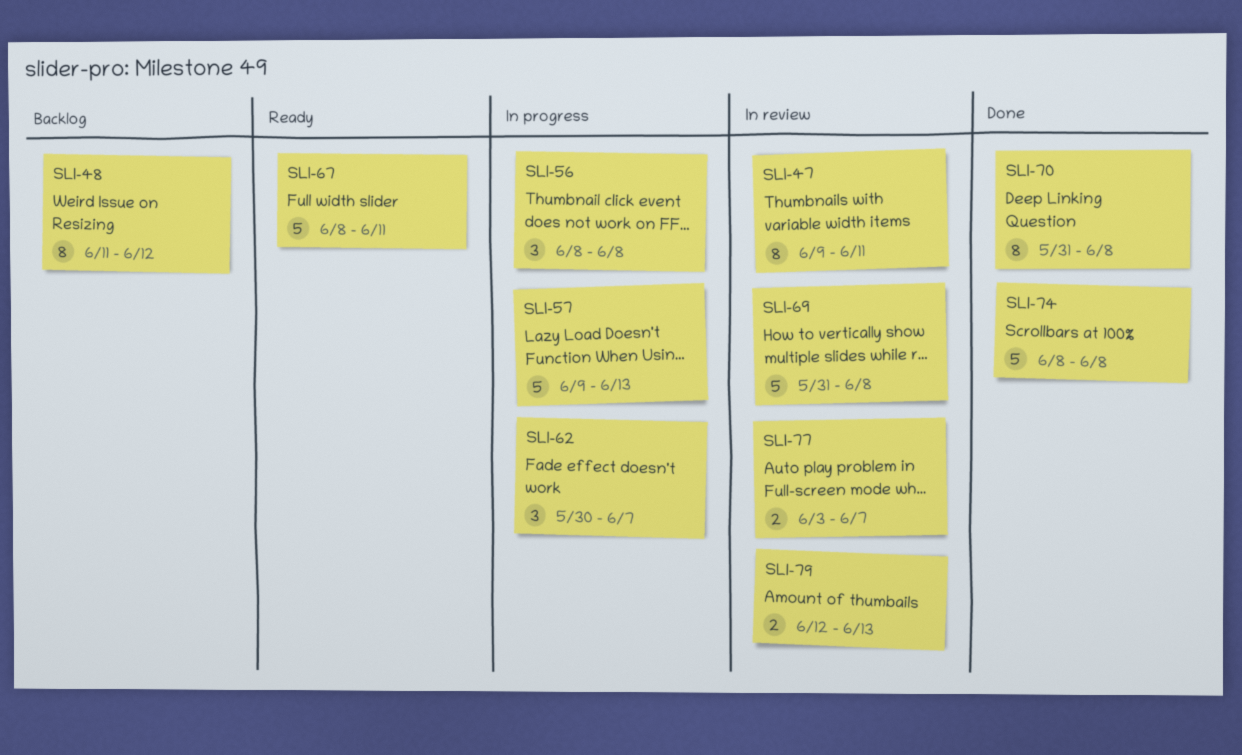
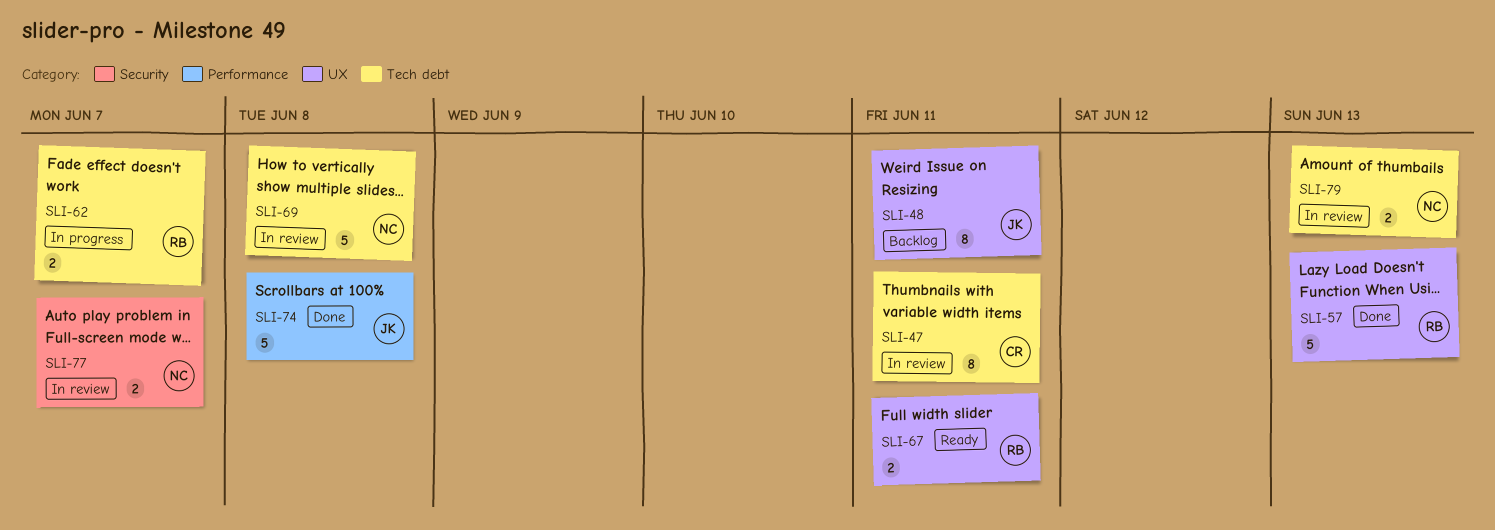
SLI-48, due: Jun 12 -> Jun 11
SLI-56: present -> none
SLI-57, status: In progress -> Done
SLI-62, estimate: 3 -> 2
SLI-67, estimate: 5 -> 2
SLI-70: present -> none

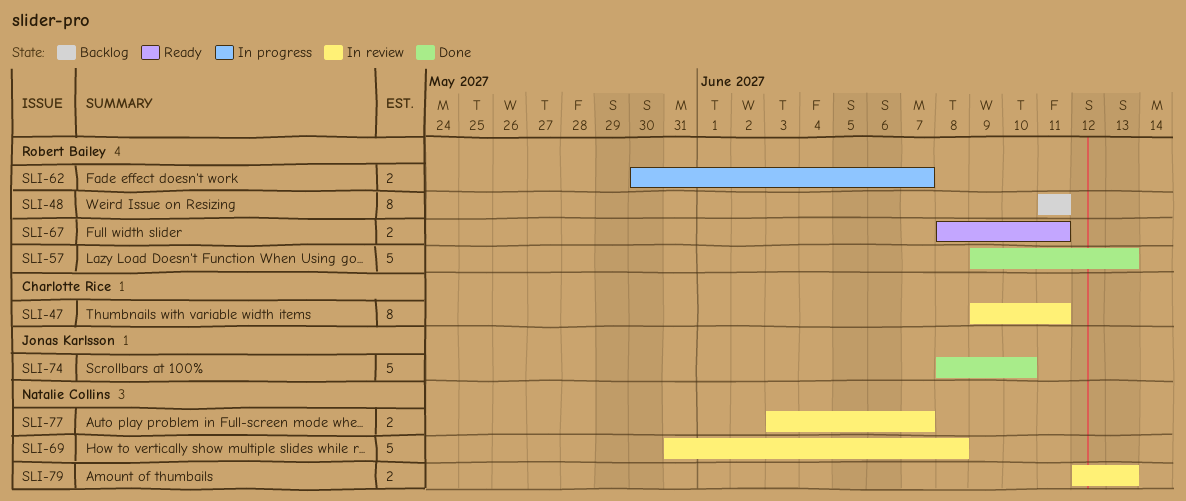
SLI-48, owner: Jonas Karlsson -> Robert Bailey
SLI-74, due: Jun 8 -> Jun 10

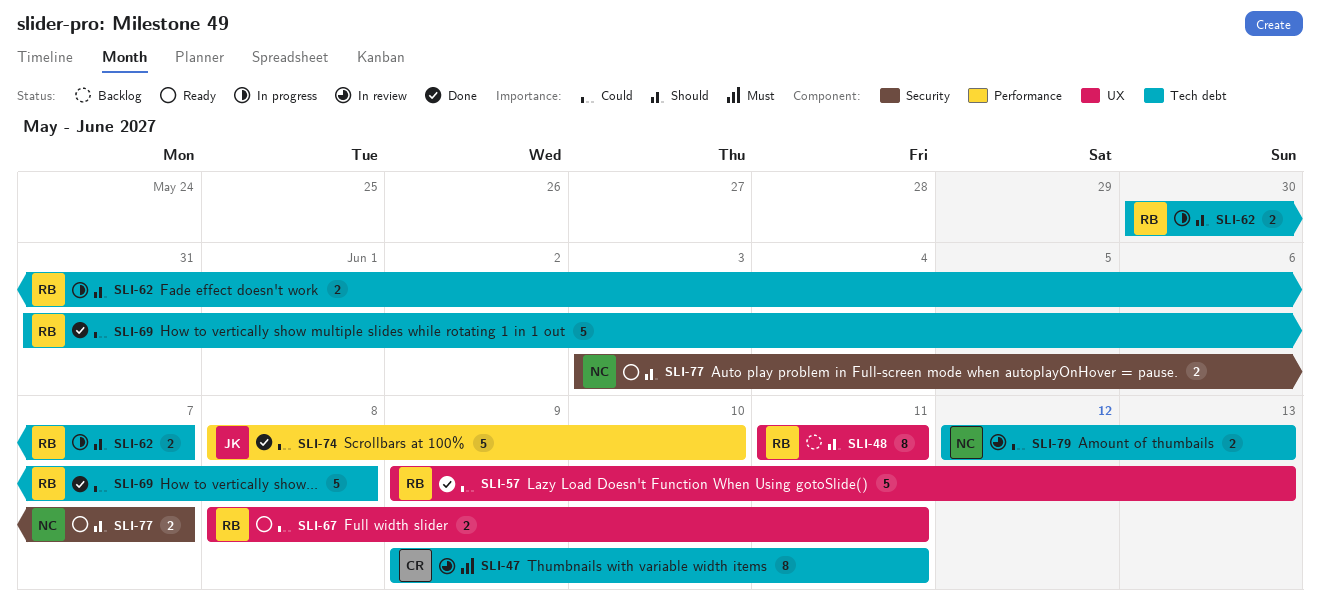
SLI-69, status: In review -> Done
SLI-69, owner: Natalie Collins -> Robert Bailey
SLI-77, status: In review -> Ready

